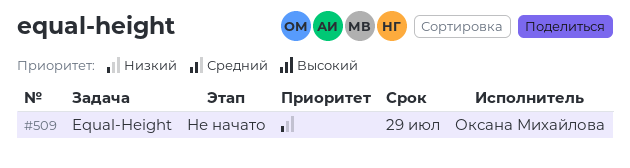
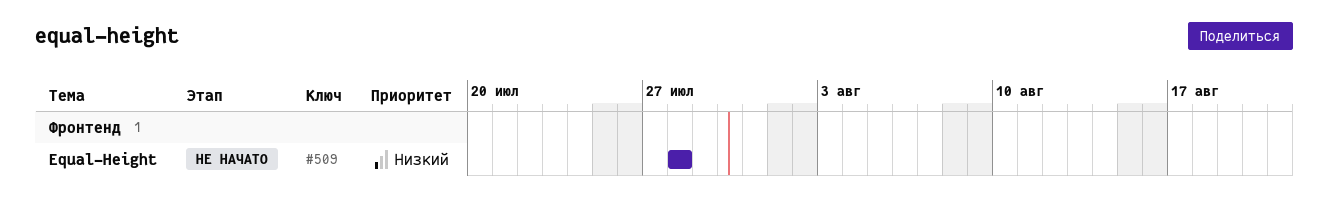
#509, due: Jul 29 -> Jul 28

